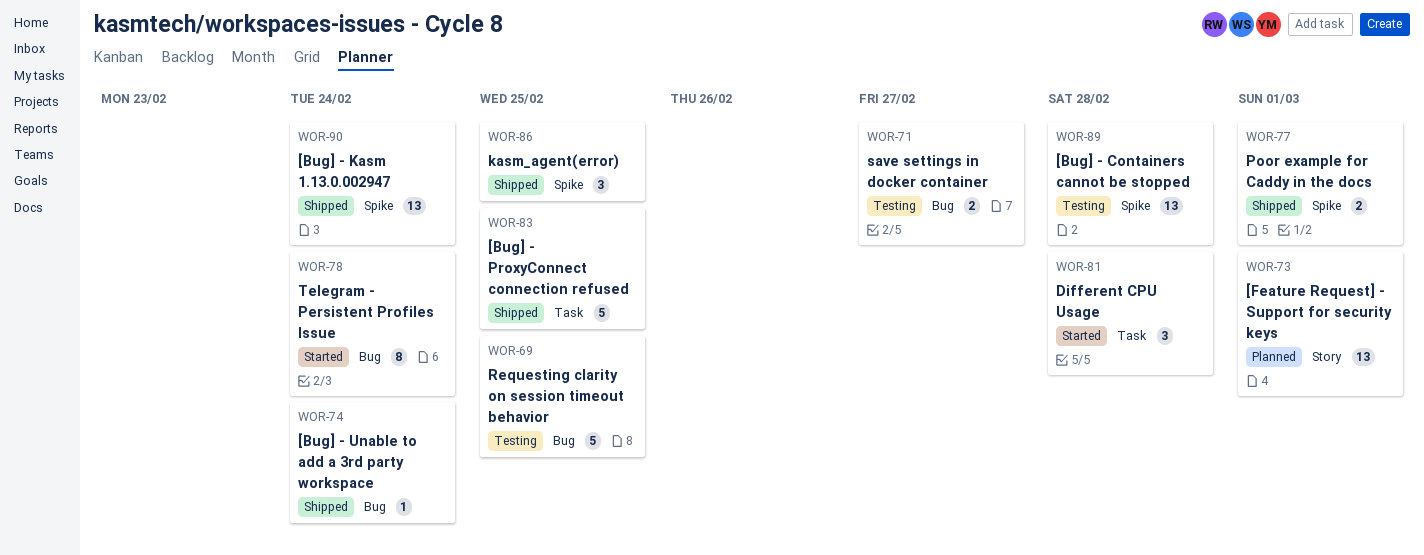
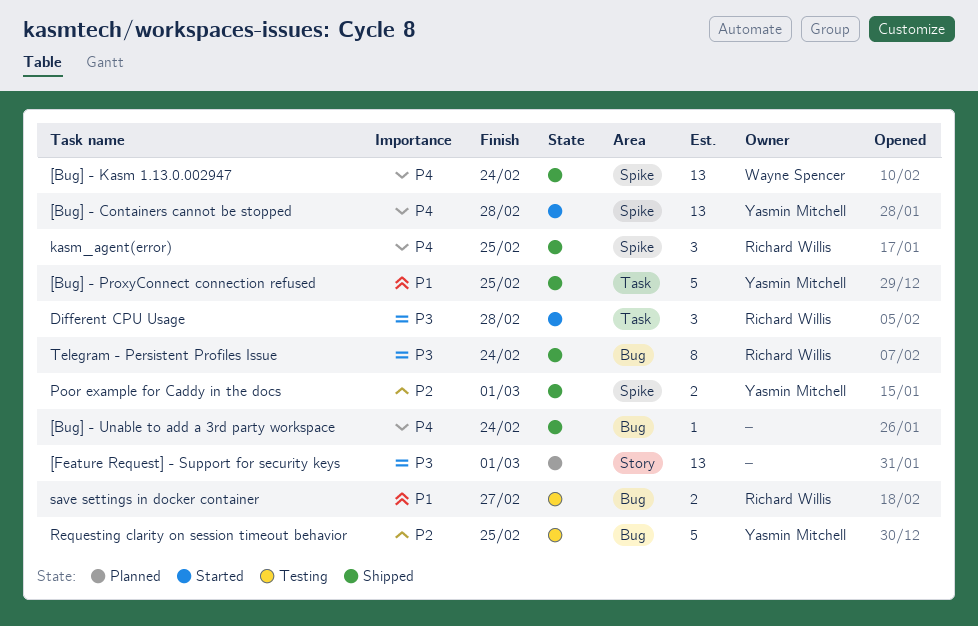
[Bug] - Containers cannot be stopped, status: Testing -> Started
Telegram - Persistent Profiles Issue, status: Started -> Shipped

